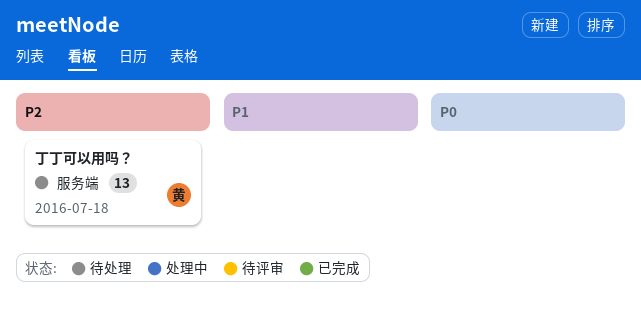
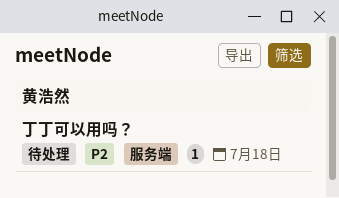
丁丁可以用吗？, estimate: 13 -> 1

